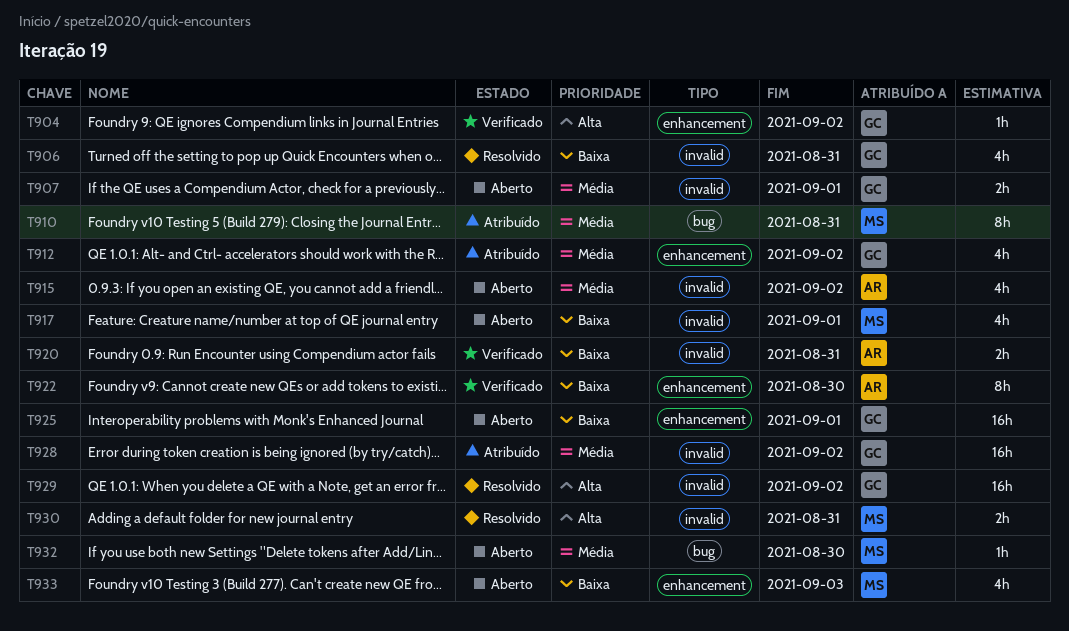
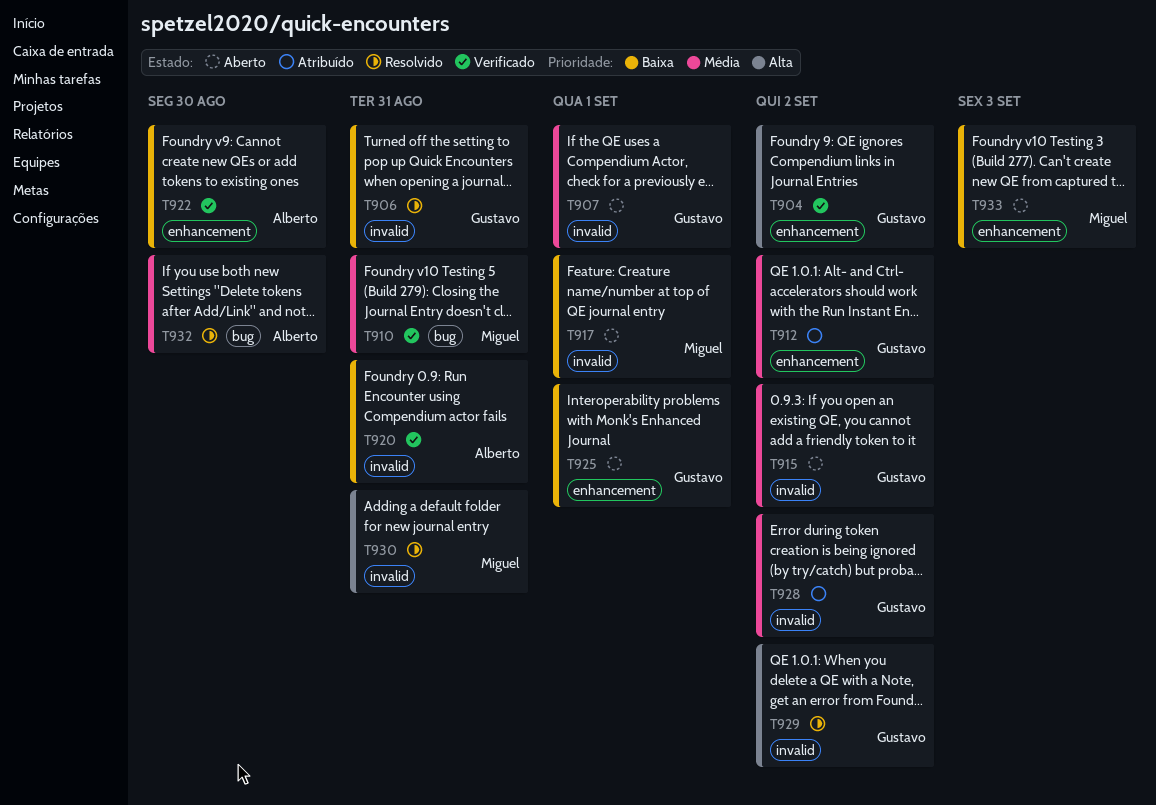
T910, status: Atribuído -> Verificado
T915, owner: Alberto -> Gustavo
T932, status: Aberto -> Resolvido
T932, owner: Miguel -> Alberto

